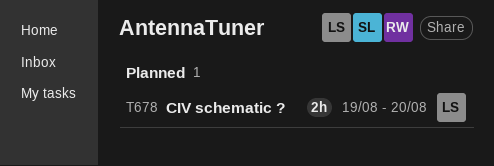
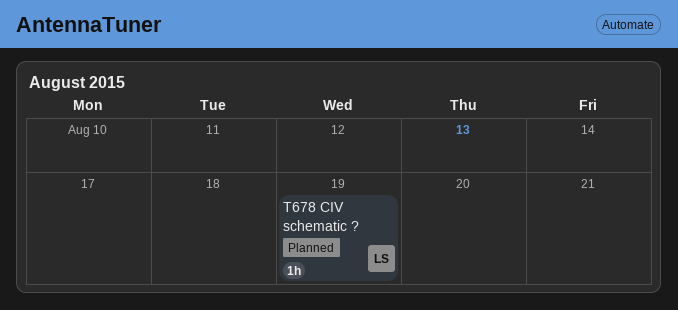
T678, estimate: 2h -> 1h
T678, due: Aug 20 -> Aug 19

